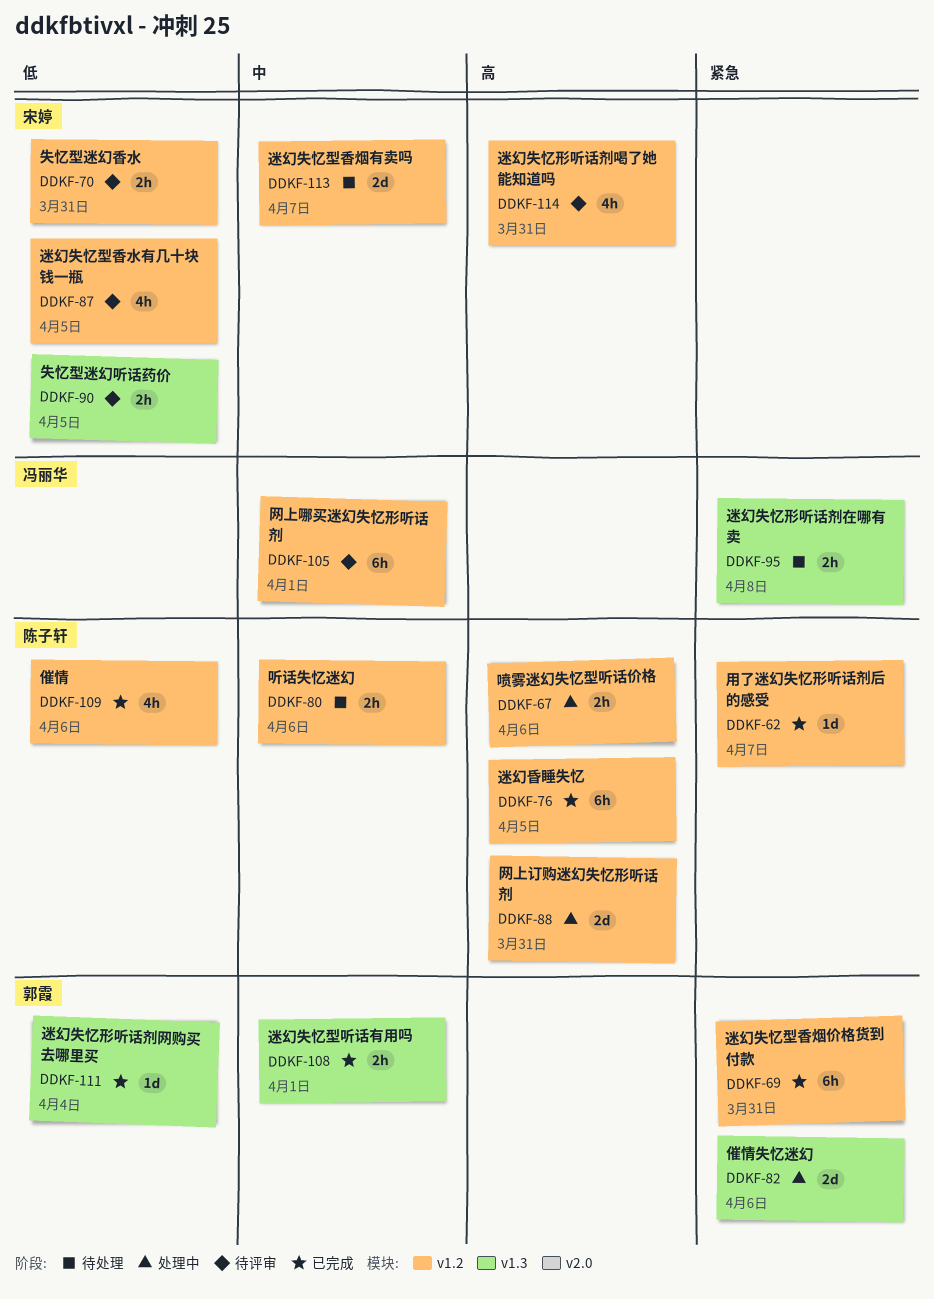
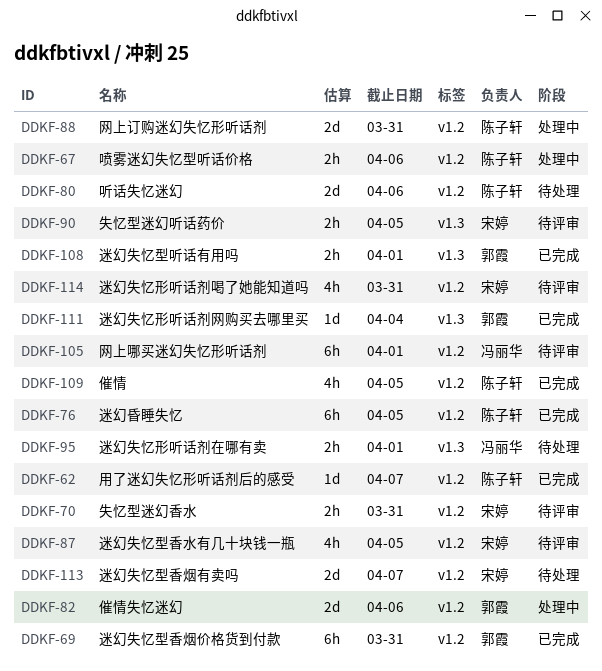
DDKF-80, estimate: 2h -> 2d
DDKF-82, label: v1.3 -> v1.2
DDKF-95, due: Apr 8 -> Apr 1
DDKF-109, due: Apr 6 -> Apr 5

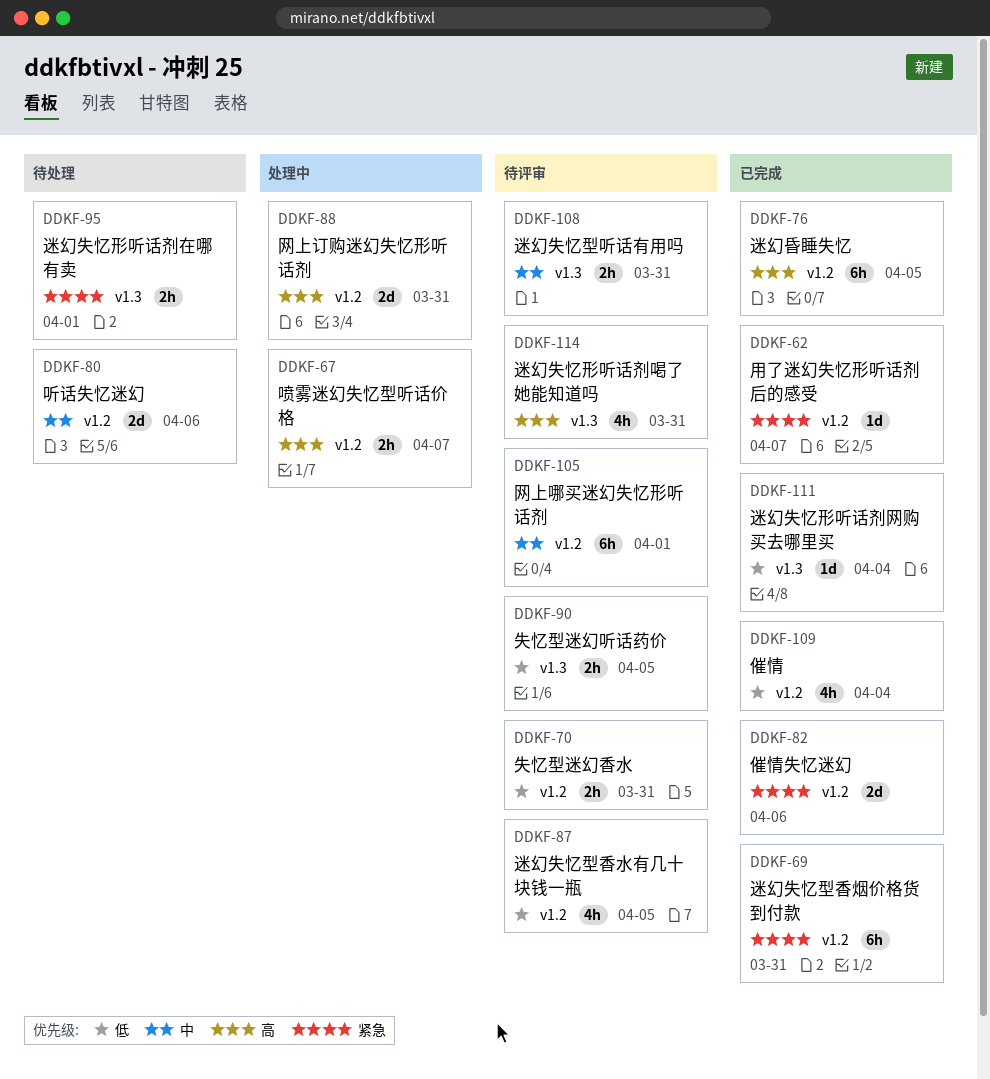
DDKF-67, due: Apr 6 -> Apr 7
DDKF-82, status: 处理中 -> 已完成
DDKF-108, status: 已完成 -> 待评审
DDKF-108, due: Apr 1 -> Mar 31
DDKF-109, due: Apr 5 -> Apr 4
DDKF-113: present -> none
DDKF-114, label: v1.2 -> v1.3

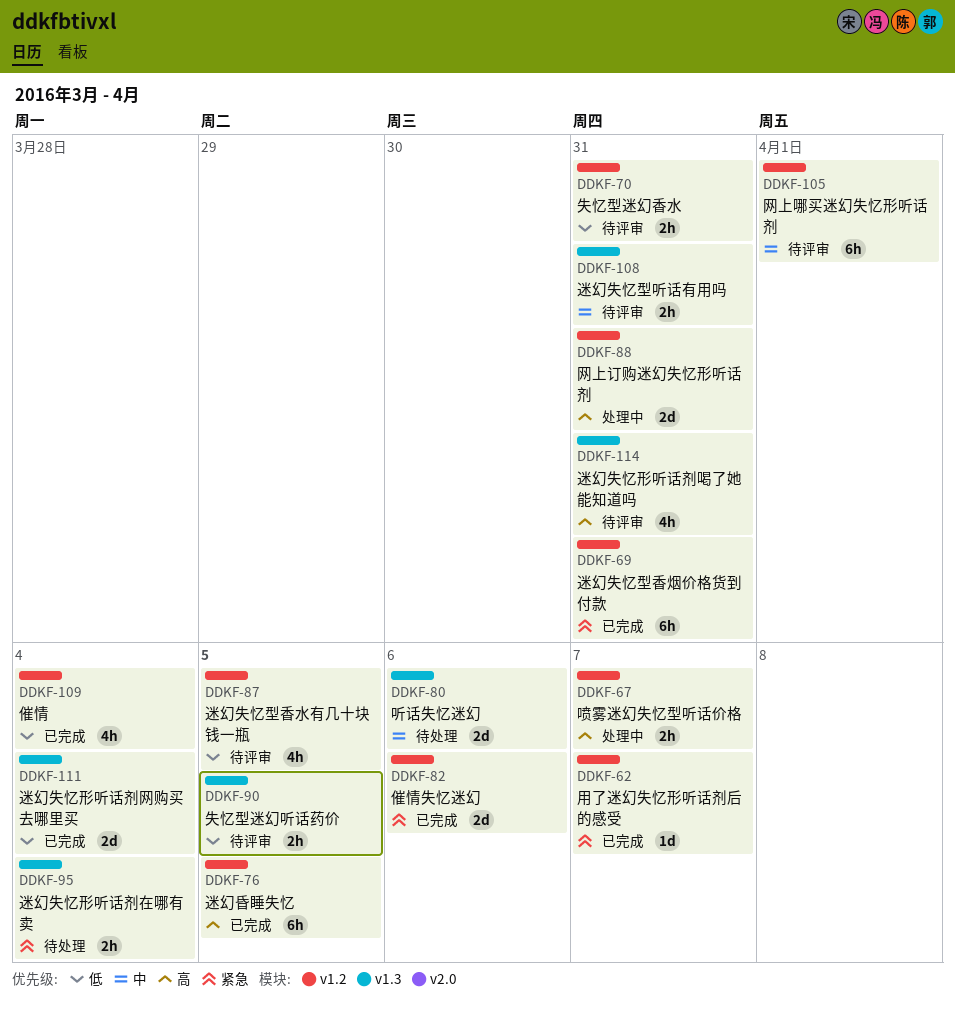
DDKF-80, label: v1.2 -> v1.3
DDKF-95, due: Apr 1 -> Apr 4
DDKF-111, estimate: 1d -> 2d

